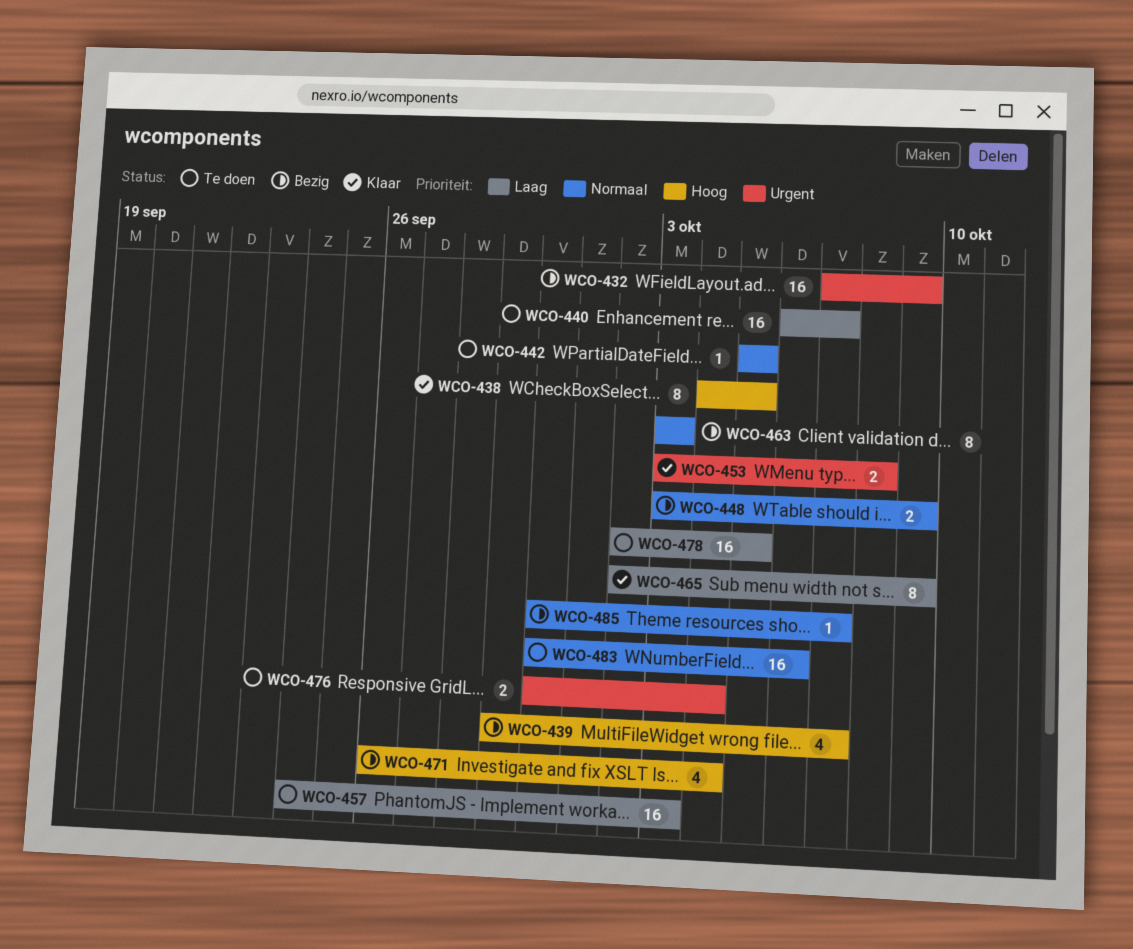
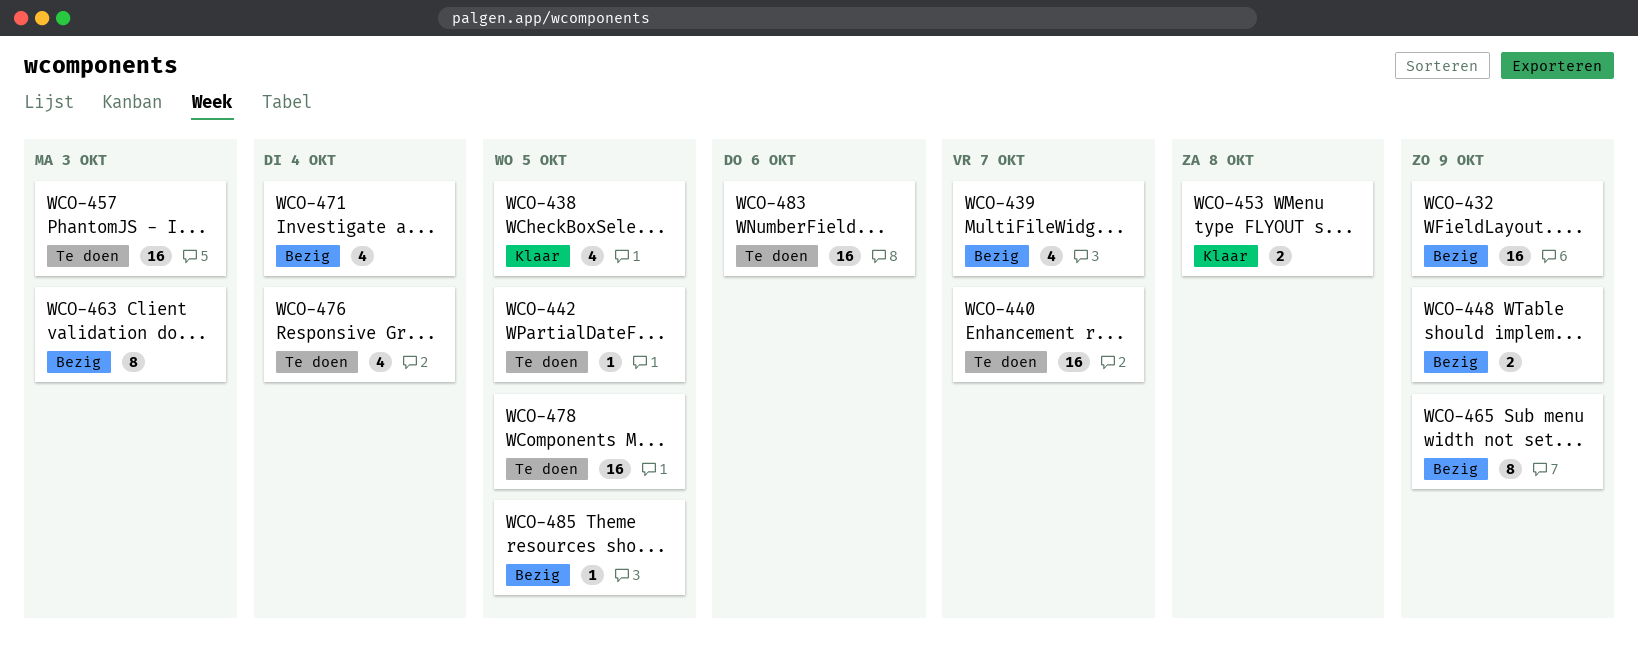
WCO-438, estimate: 8 -> 4
WCO-465, status: Klaar -> Bezig
WCO-476, estimate: 2 -> 4
WCO-485, due: Oct 7 -> Oct 5

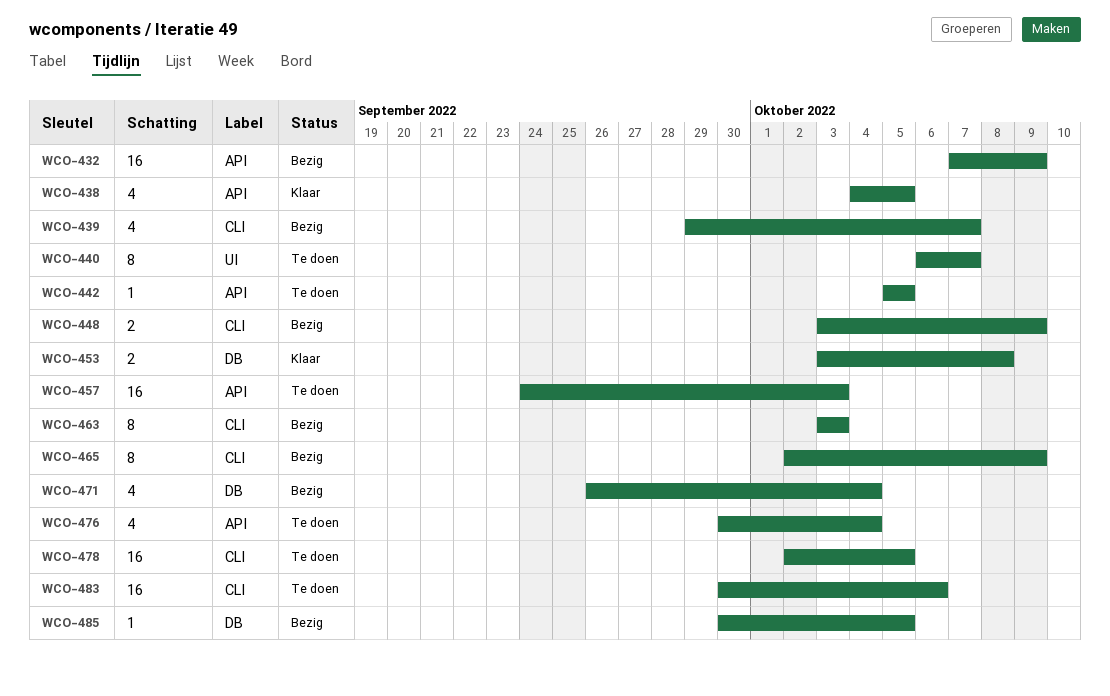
WCO-440, estimate: 16 -> 8

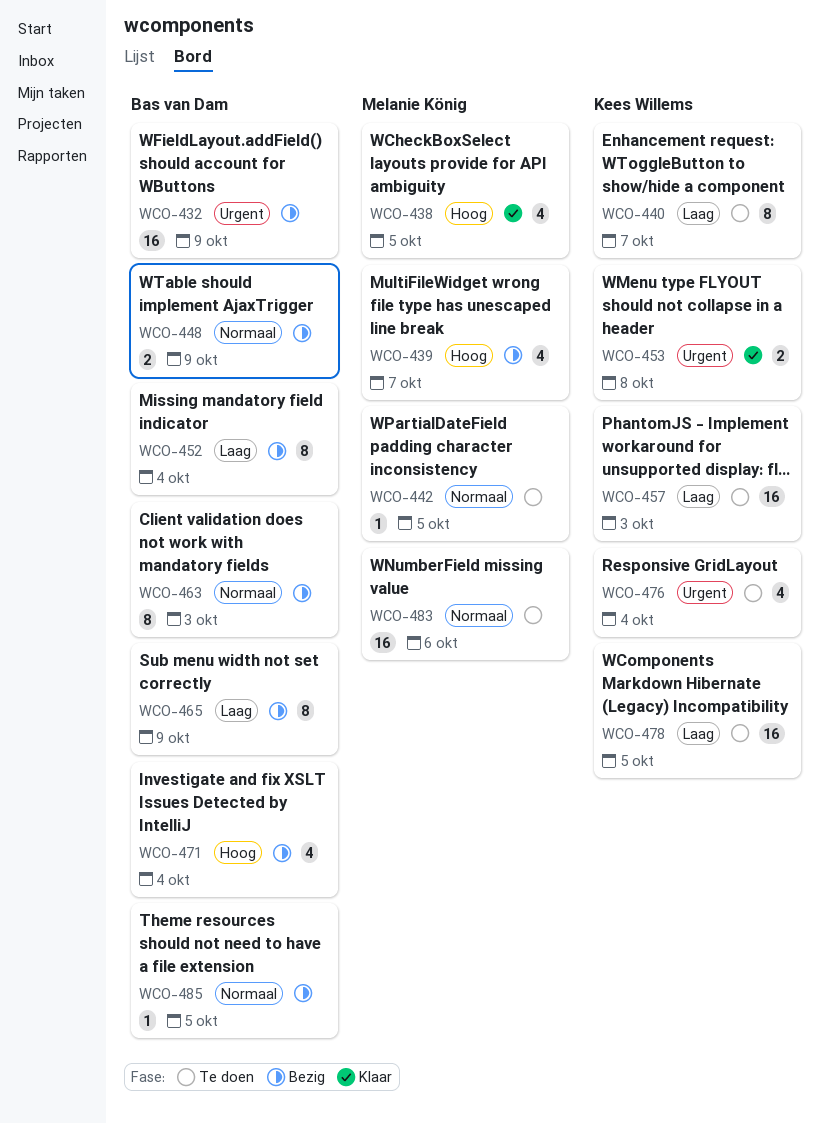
WCO-452: none -> present

